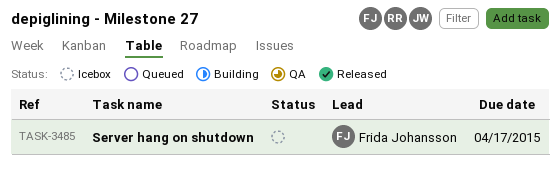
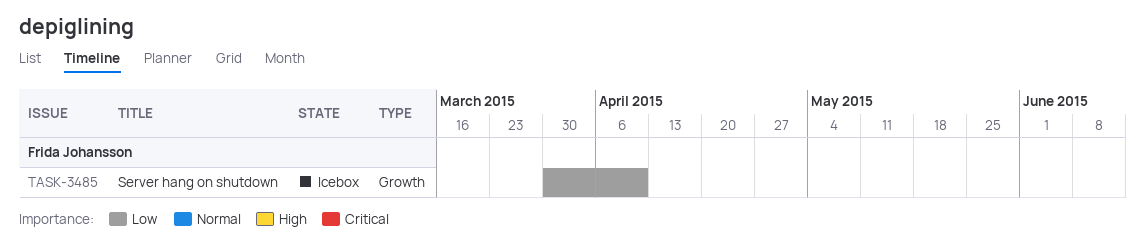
TASK-3485, due: Apr 17 -> Apr 10

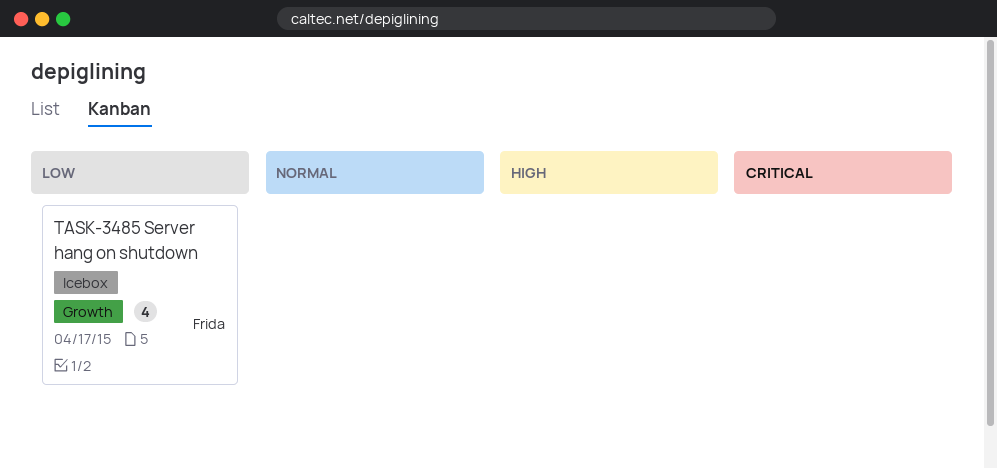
TASK-3485, due: Apr 10 -> Apr 17

